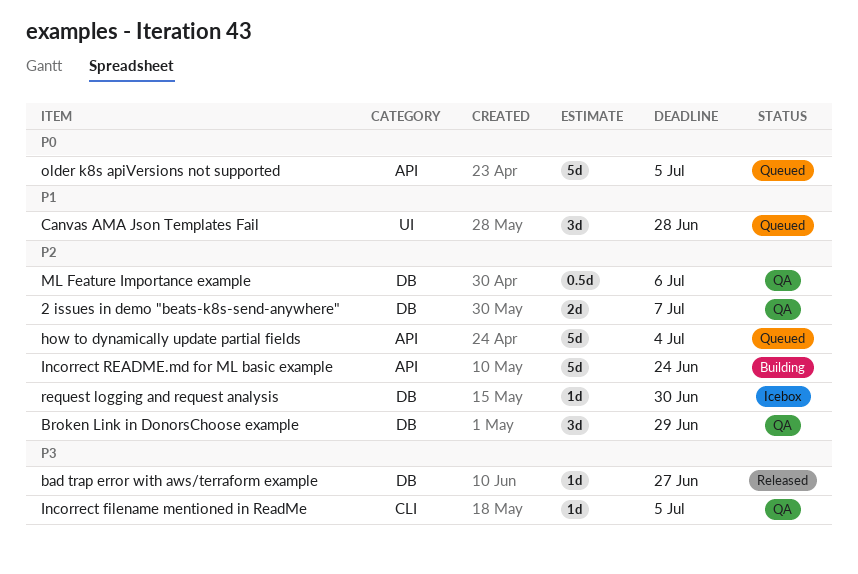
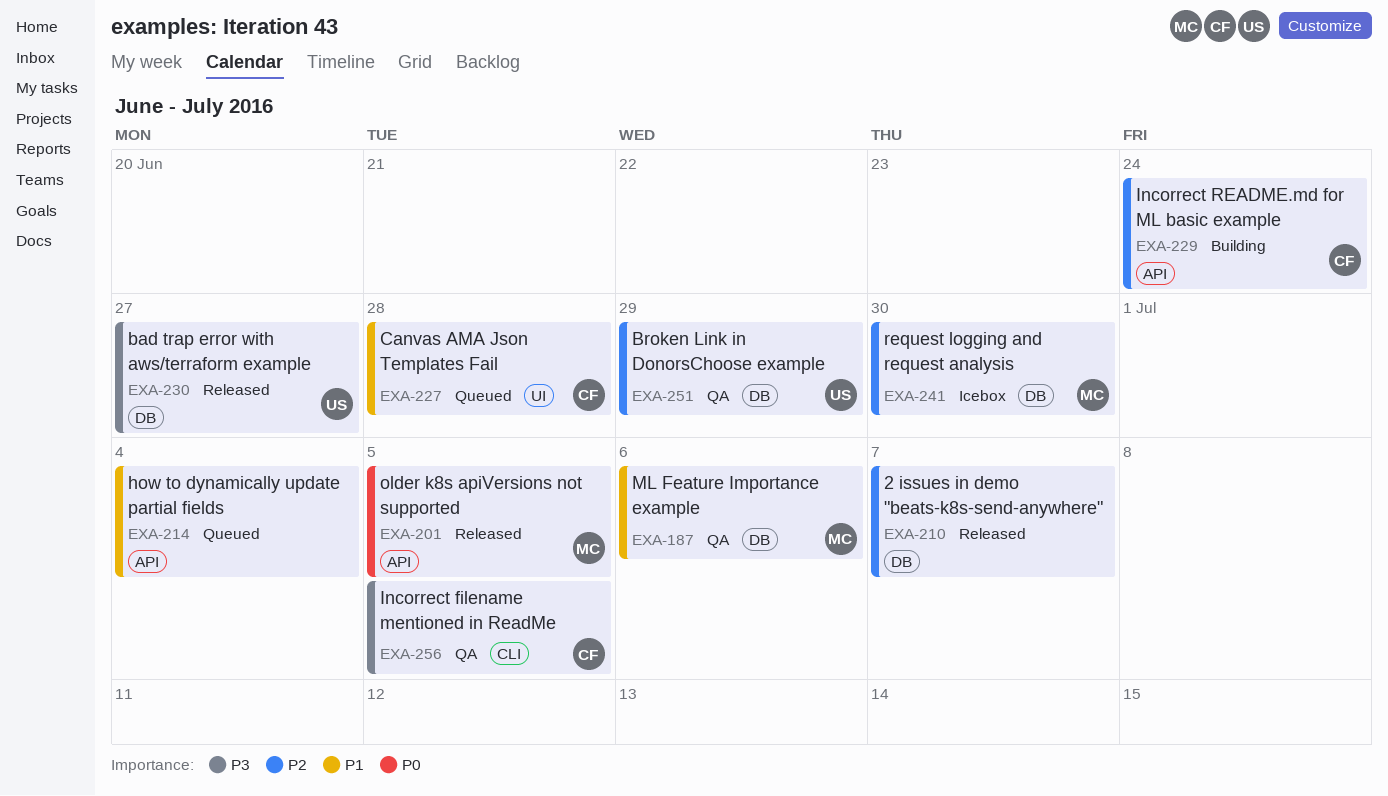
2 issues in demo "beats-k8s-send-anywhere", status: QA -> Released
how to dynamically update partial fields, priority: P2 -> P1
ML Feature Importance example, priority: P2 -> P1
older k8s apiVersions not supported, status: Queued -> Released

